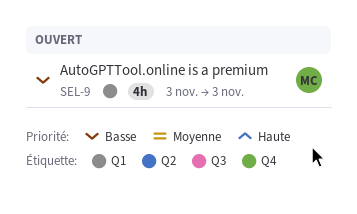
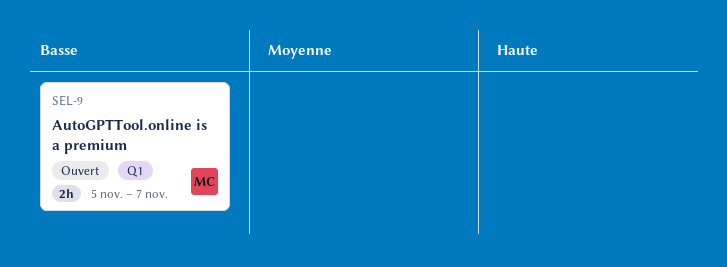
SEL-9, estimate: 4h -> 2h
SEL-9, start: Nov 3 -> Nov 5
SEL-9, due: Nov 3 -> Nov 7

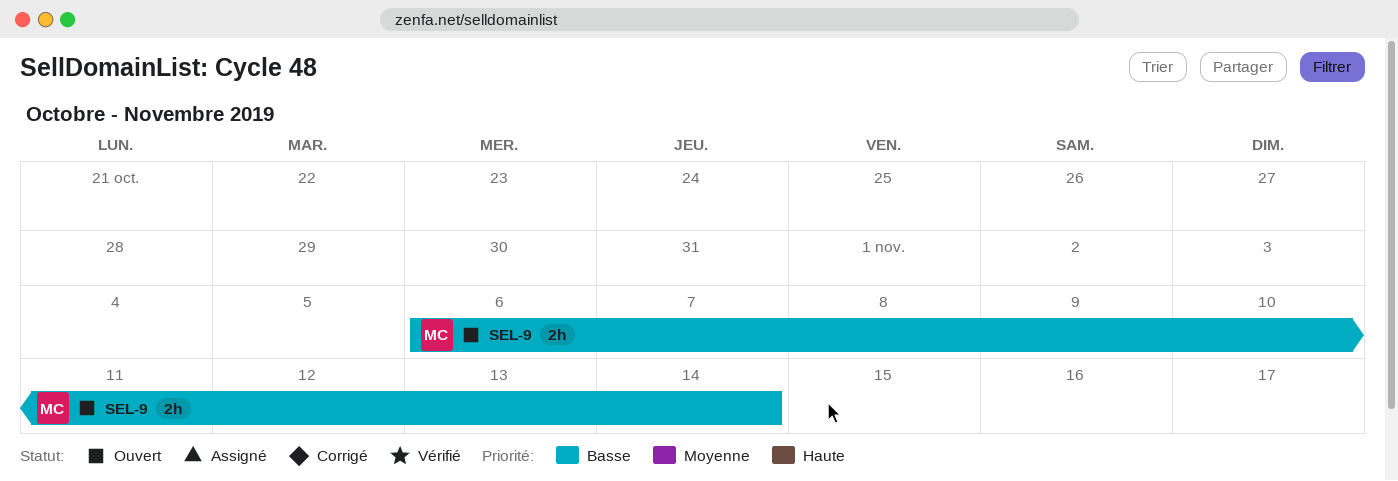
SEL-9, start: Nov 5 -> Nov 6
SEL-9, due: Nov 7 -> Nov 14

